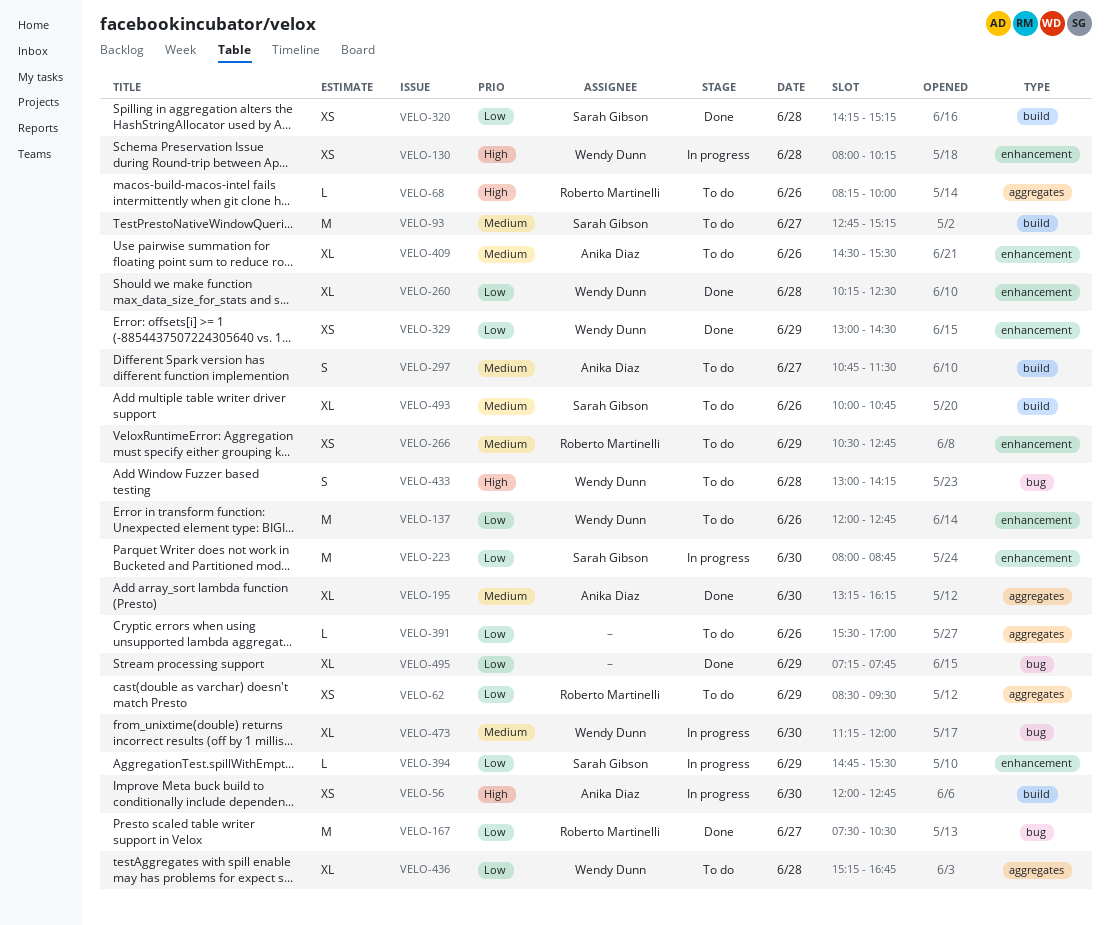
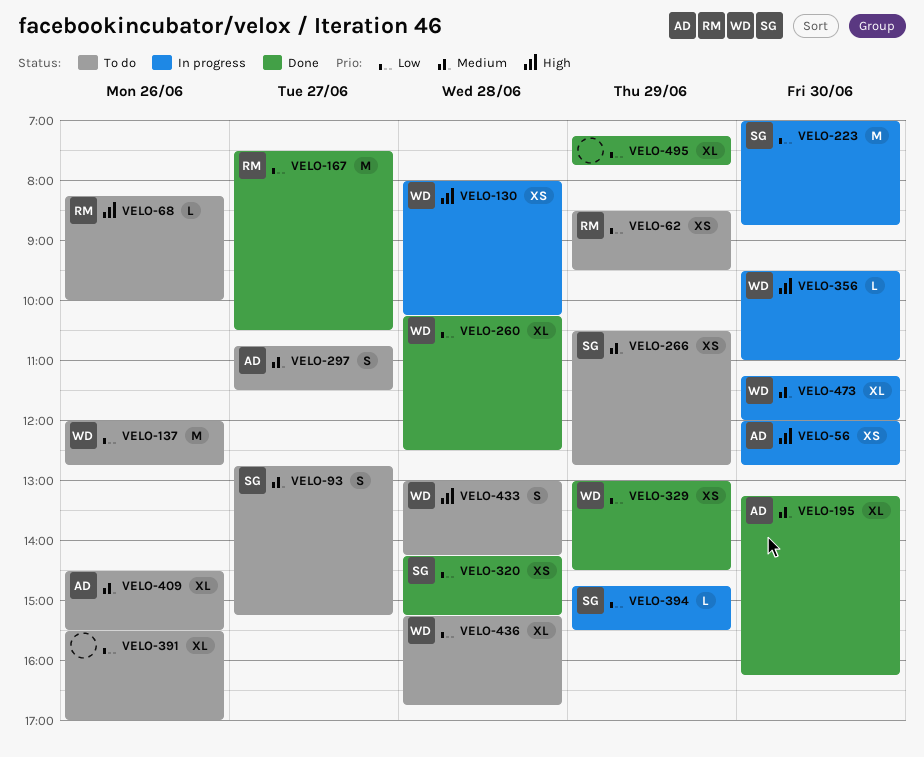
VELO-93, estimate: M -> S
VELO-223, begins: 08:00 -> 07:00
VELO-266, owner: Roberto Martinelli -> Sarah Gibson
VELO-356: none -> present
VELO-391, estimate: L -> XL
VELO-493: present -> none

